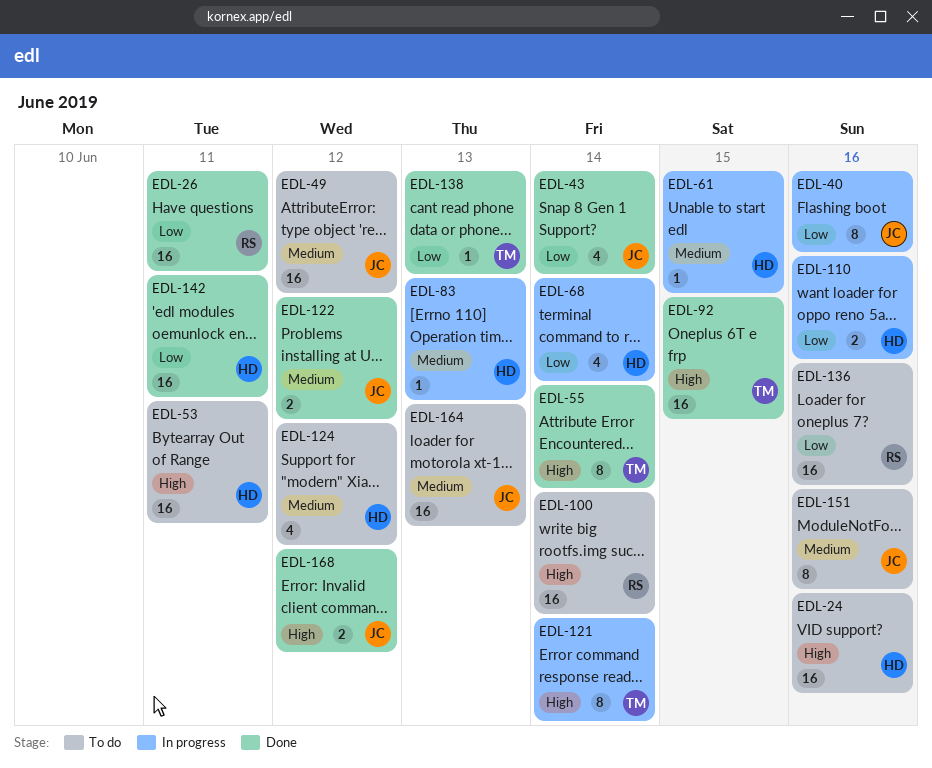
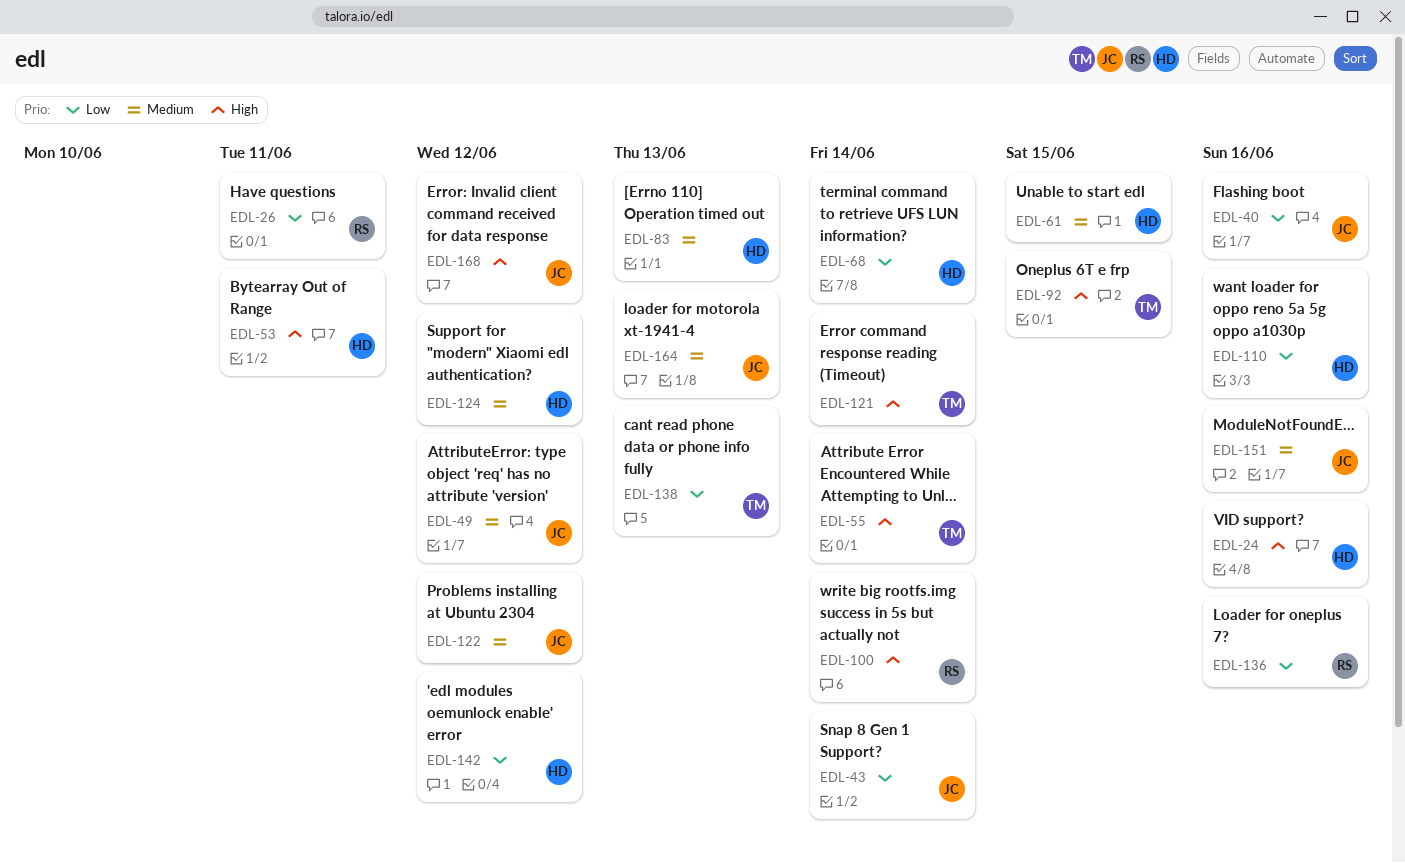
EDL-142, due: Jun 11 -> Jun 12

